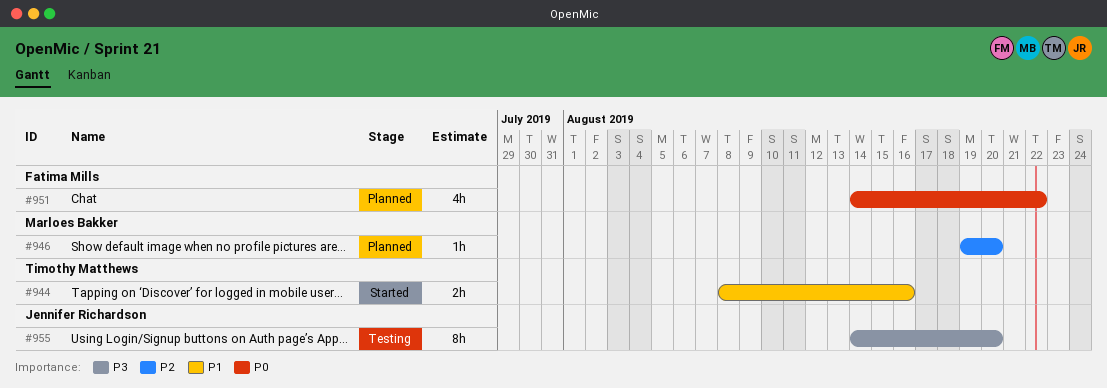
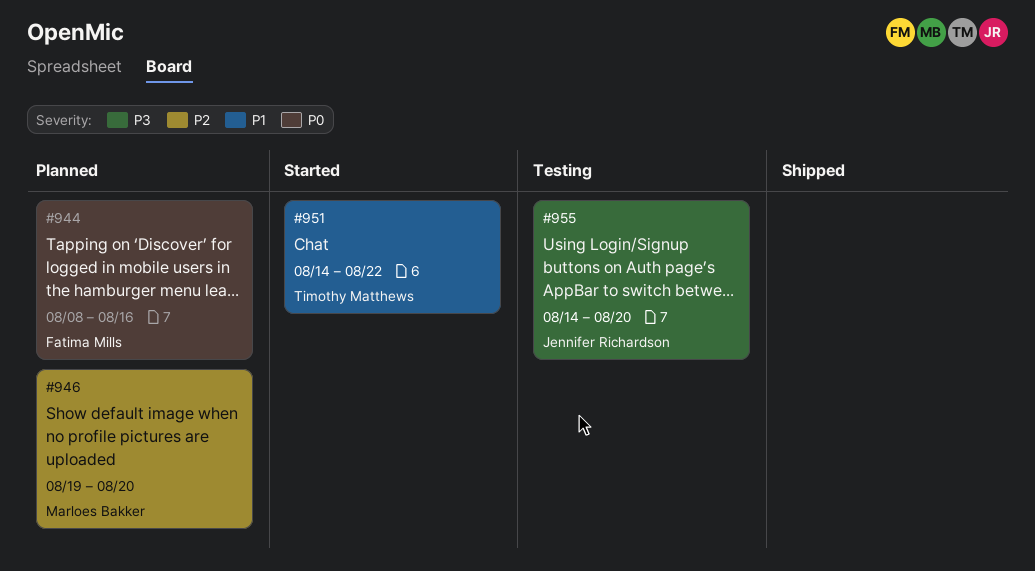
#944, status: Started -> Planned
#944, owner: Timothy Matthews -> Fatima Mills
#944, priority: P1 -> P0
#951, status: Planned -> Started
#951, owner: Fatima Mills -> Timothy Matthews
#951, priority: P0 -> P1

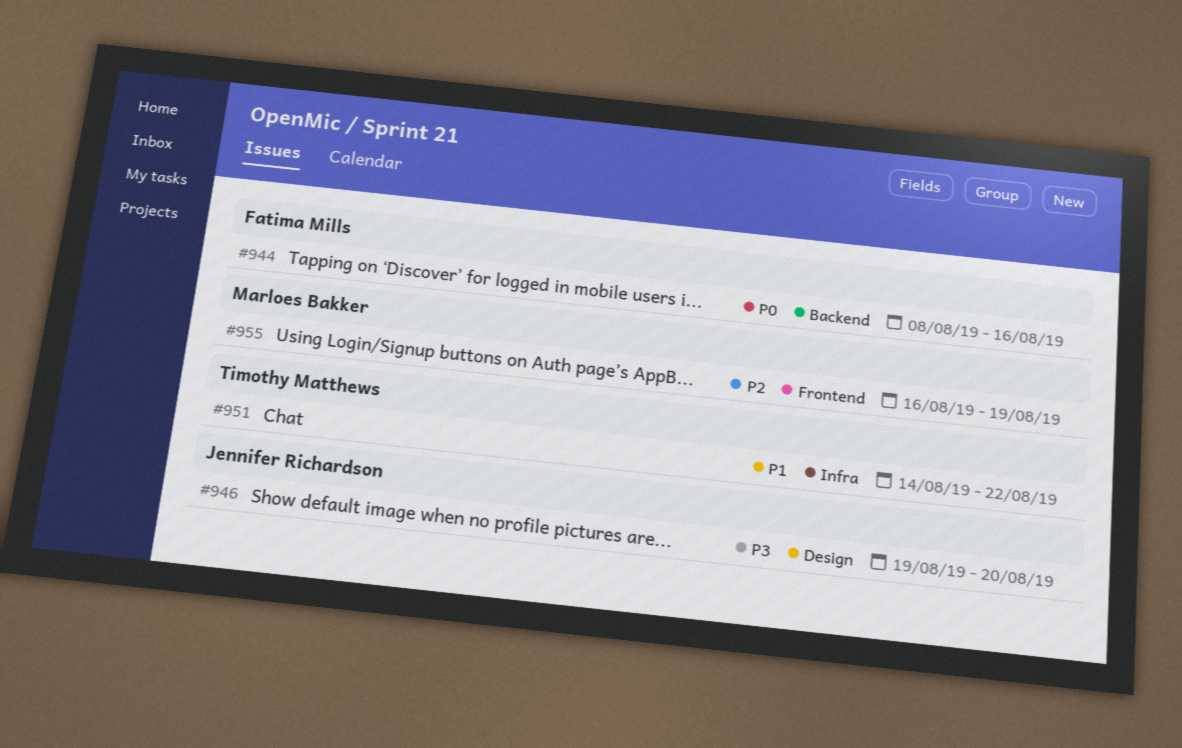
#946, owner: Marloes Bakker -> Jennifer Richardson
#946, priority: P2 -> P3
#955, owner: Jennifer Richardson -> Marloes Bakker
#955, priority: P3 -> P2
#955, start: Aug 14 -> Aug 16
#955, due: Aug 20 -> Aug 19

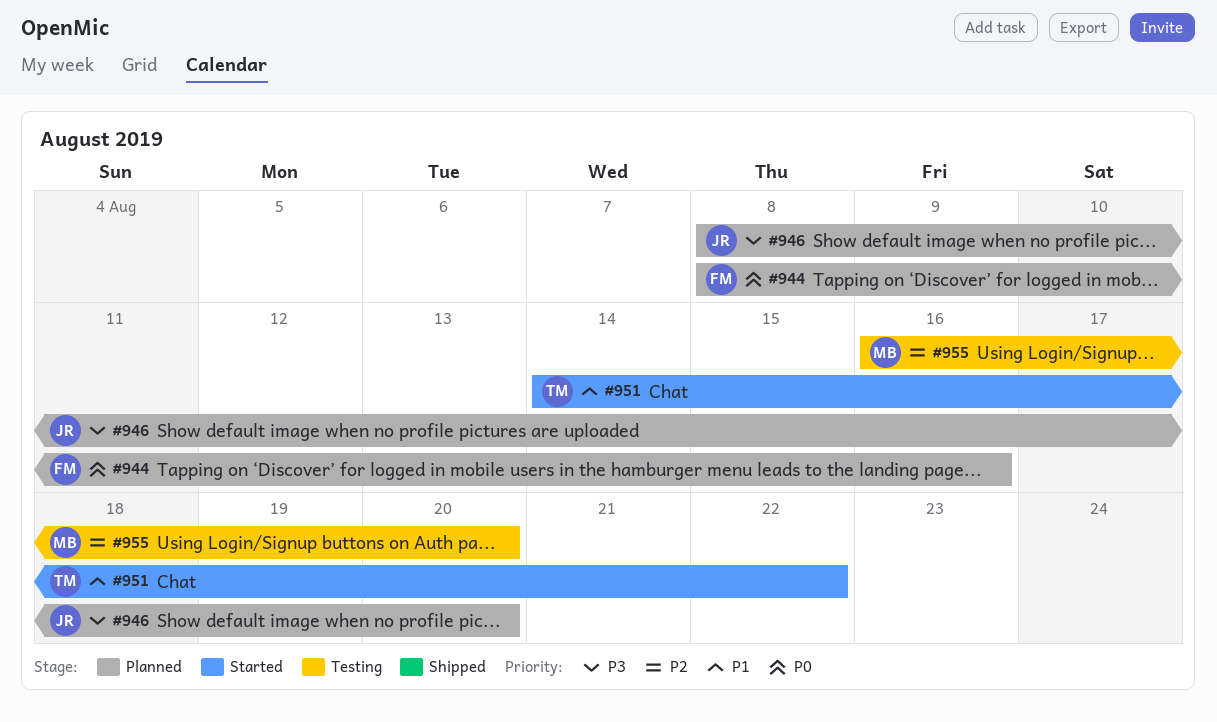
#946, start: Aug 19 -> Aug 8
#955, due: Aug 19 -> Aug 20

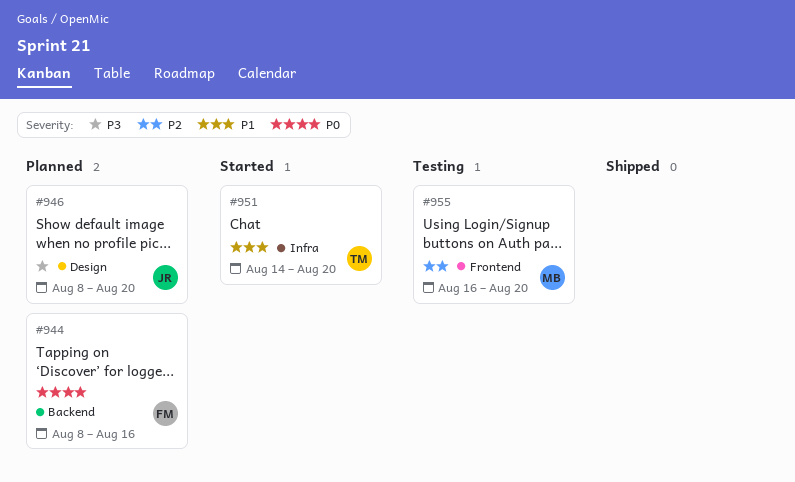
#951, due: Aug 22 -> Aug 20

